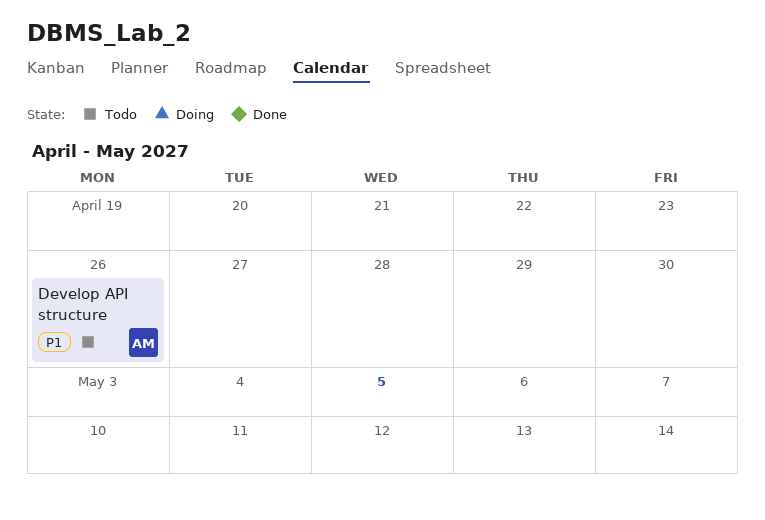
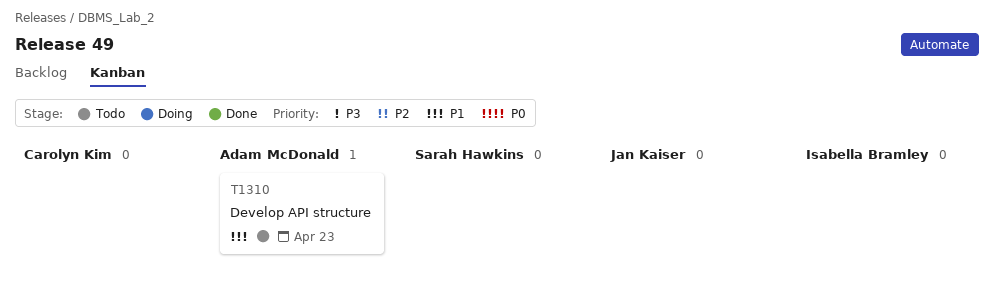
Develop API structure, due: Apr 26 -> Apr 23

